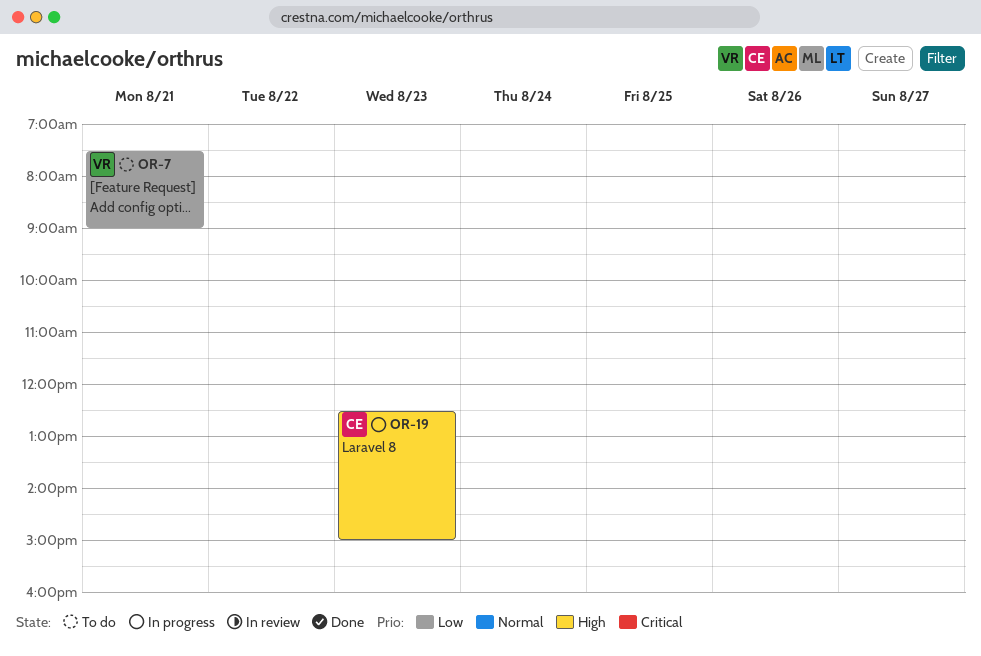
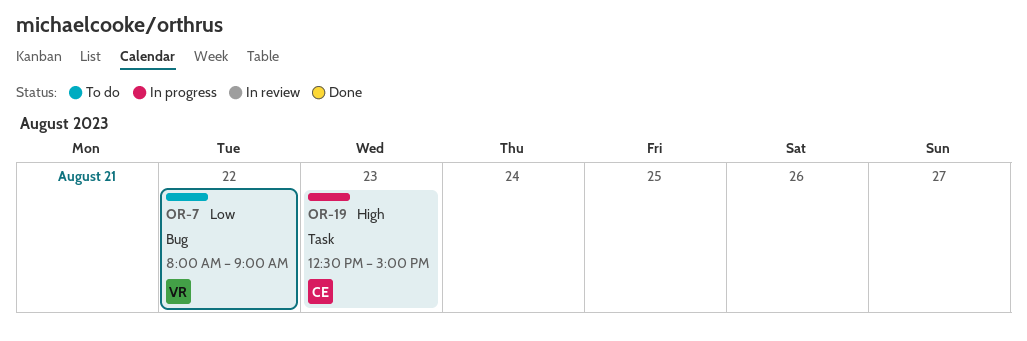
OR-7, day: Aug 21 -> Aug 22
OR-7, begins: 07:30 -> 08:00

